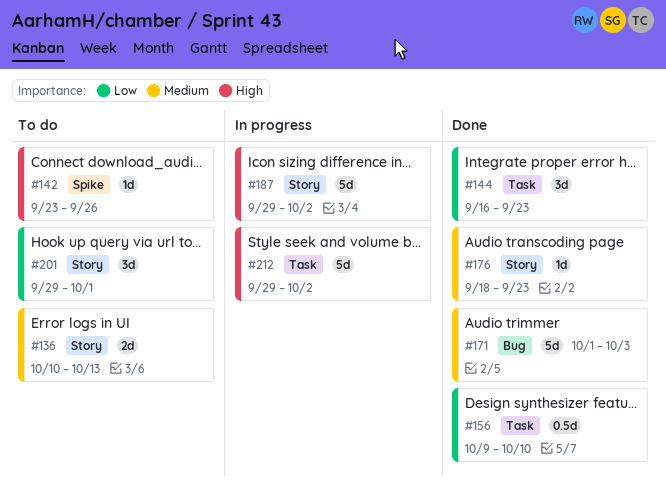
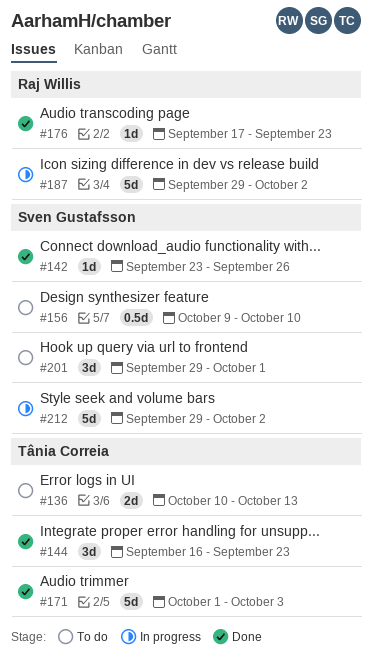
#142, status: To do -> Done
#156, status: Done -> To do
#176, start: Sep 18 -> Sep 17

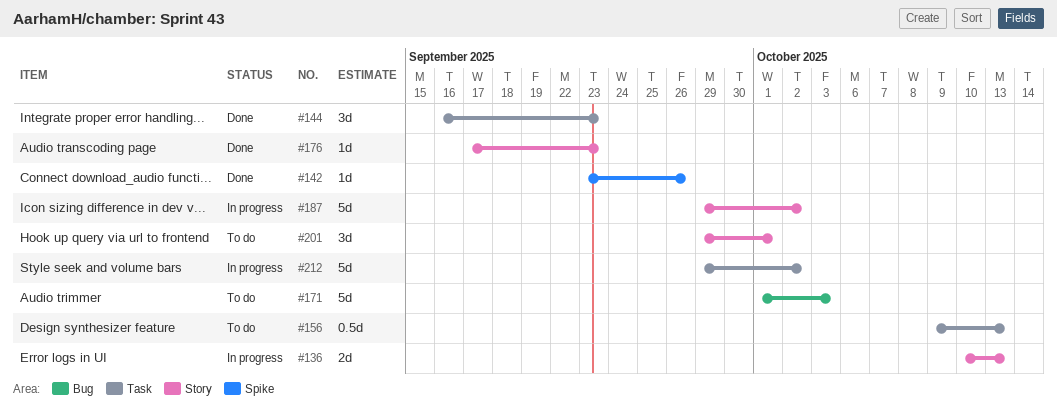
#136, status: To do -> In progress
#156, due: Oct 10 -> Oct 13
#171, status: Done -> To do

